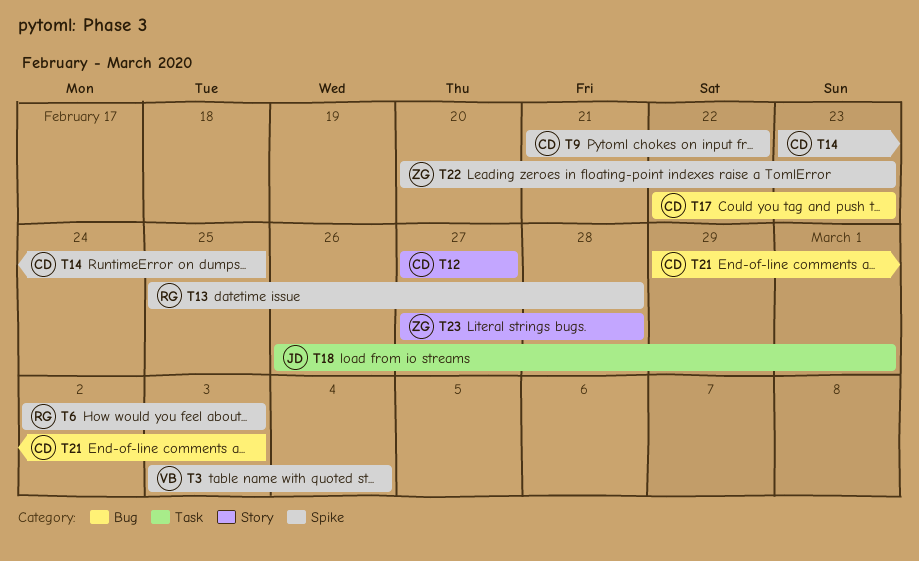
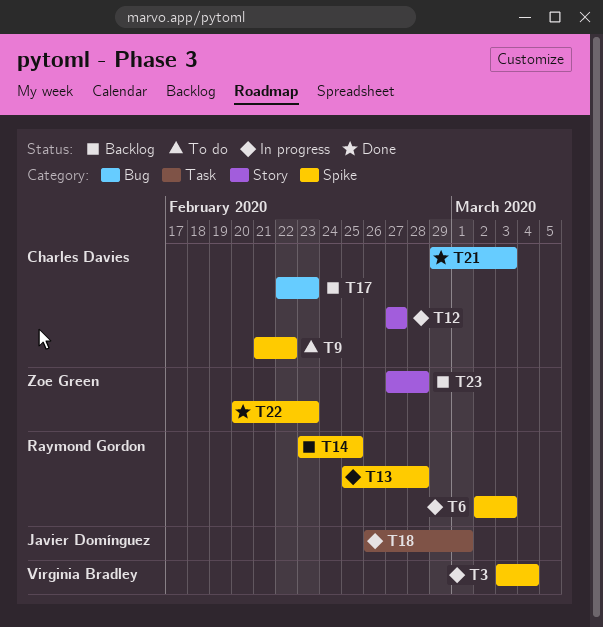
T14, owner: Charles Davies -> Raymond Gordon

